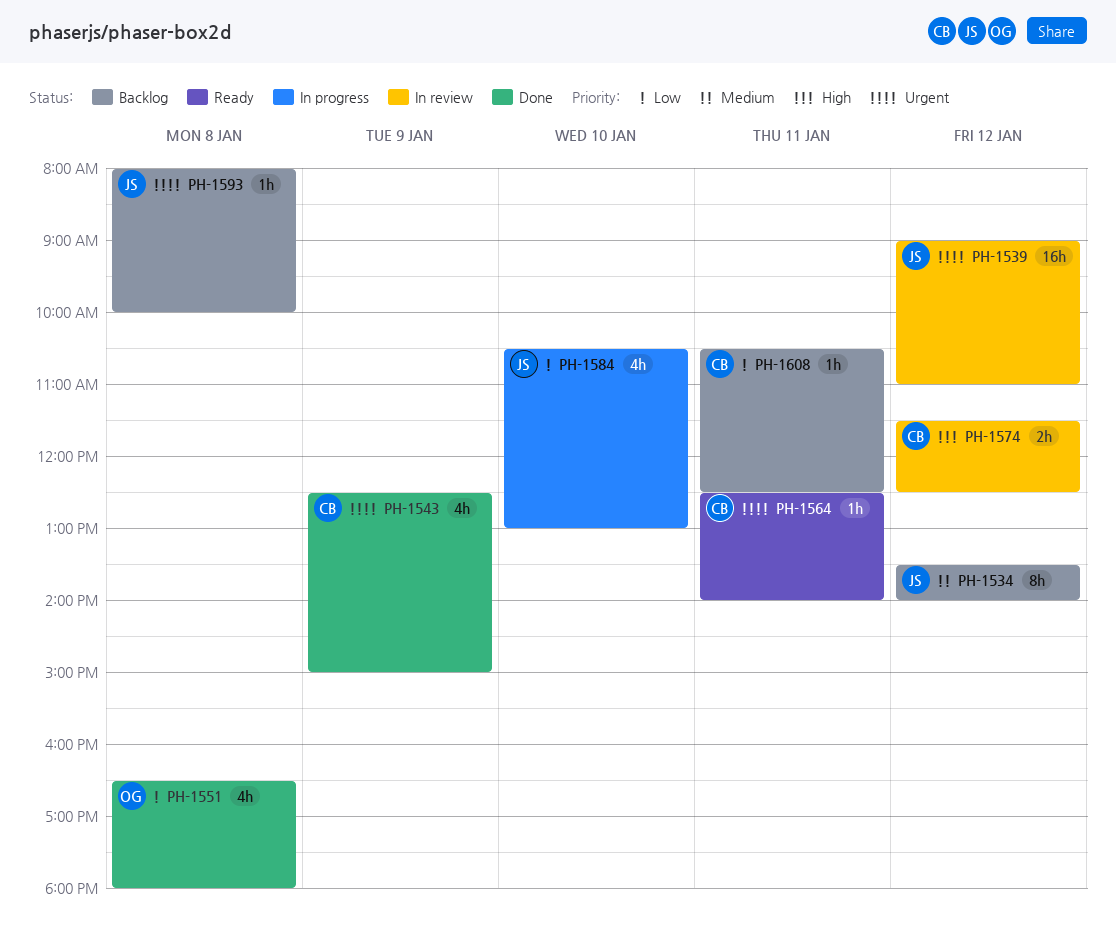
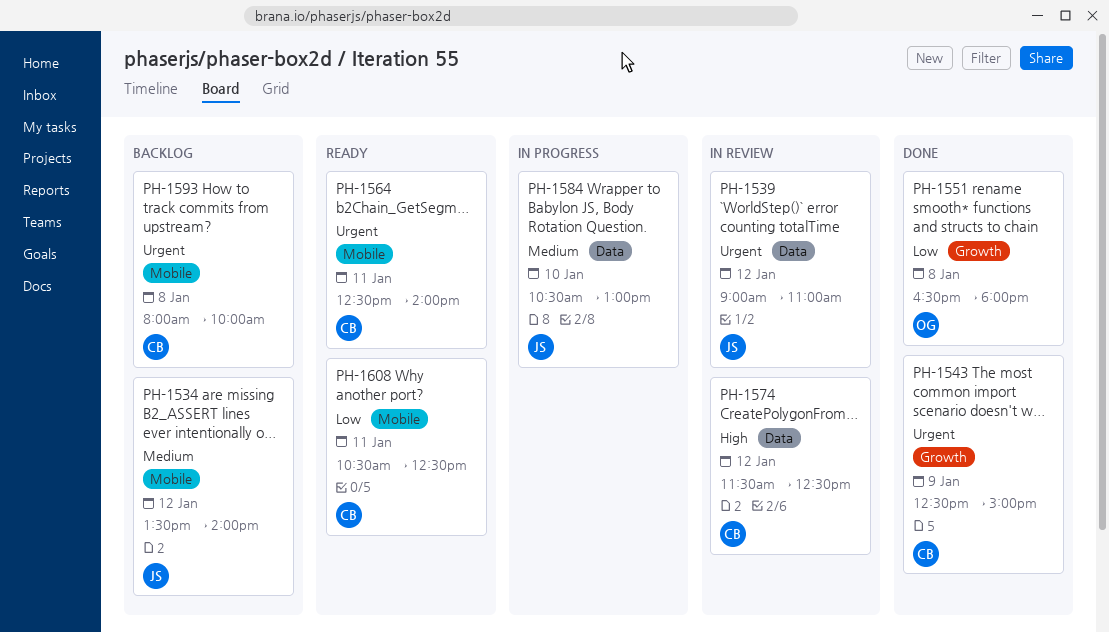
PH-1584, priority: Low -> Medium
PH-1593, owner: JS -> CB
PH-1608, status: Backlog -> Ready

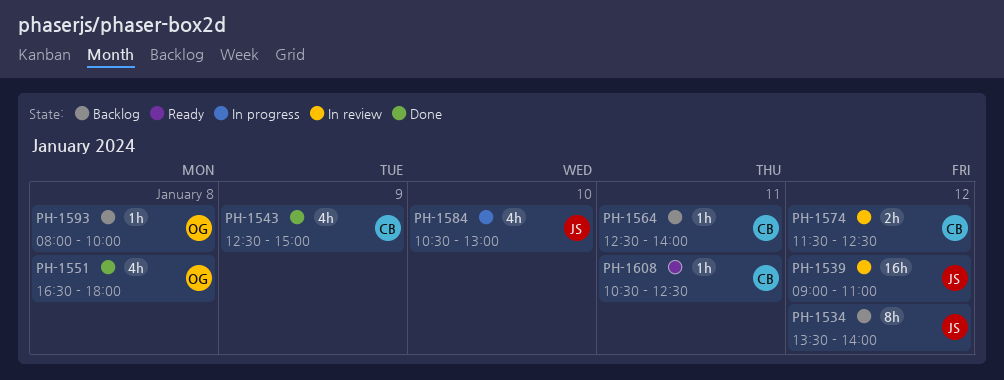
PH-1564, status: Ready -> Backlog
PH-1593, owner: CB -> OG

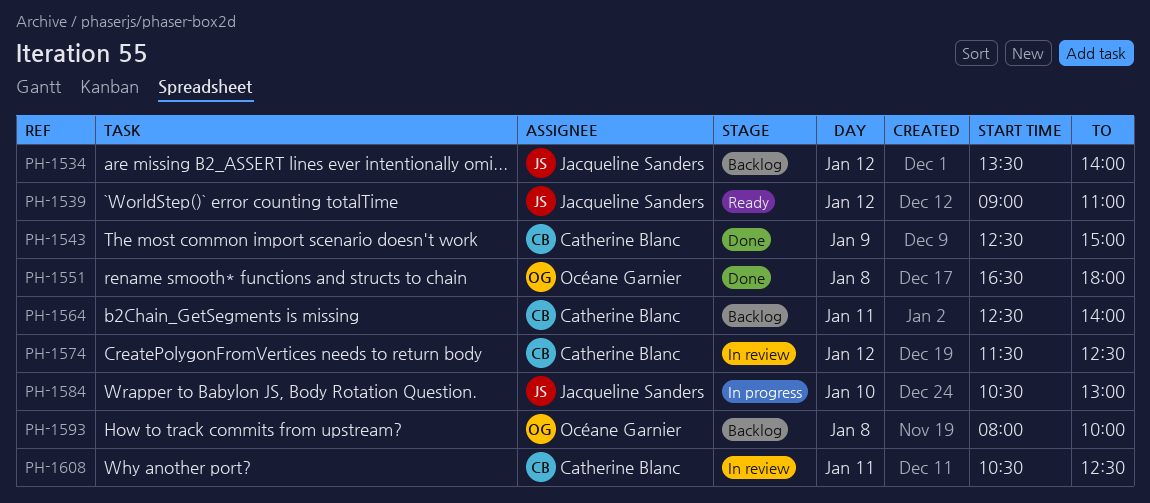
PH-1539, status: In review -> Ready
PH-1608, status: Ready -> In review

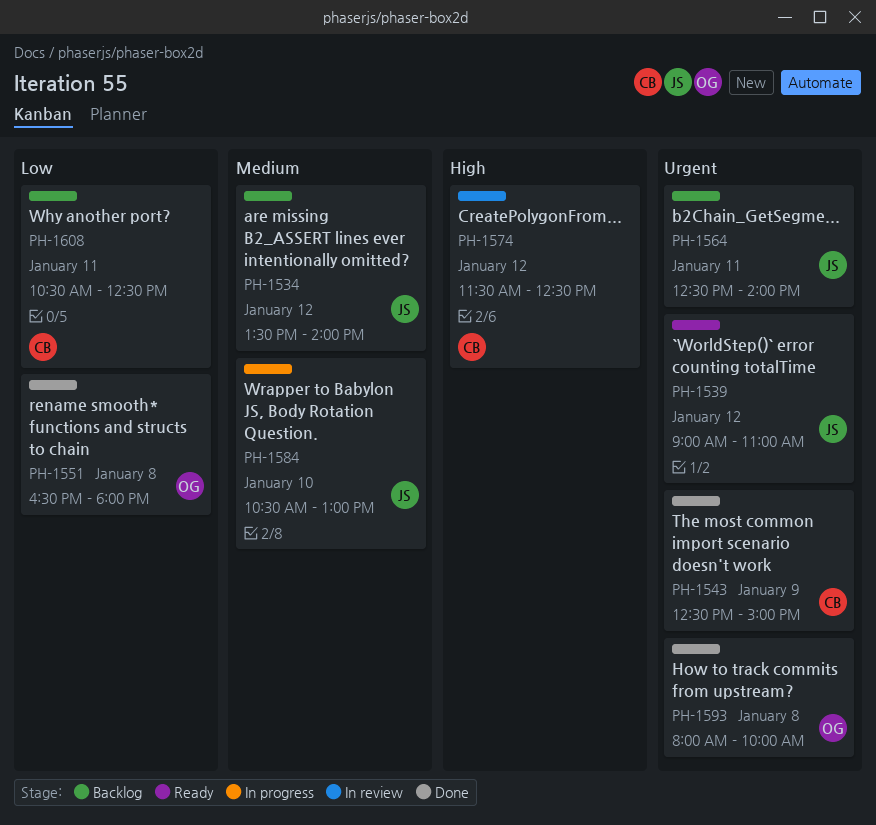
PH-1564, owner: Catherine Blanc -> Jacqueline Sanders
PH-1593, status: Backlog -> Done
PH-1608, status: In review -> Backlog

